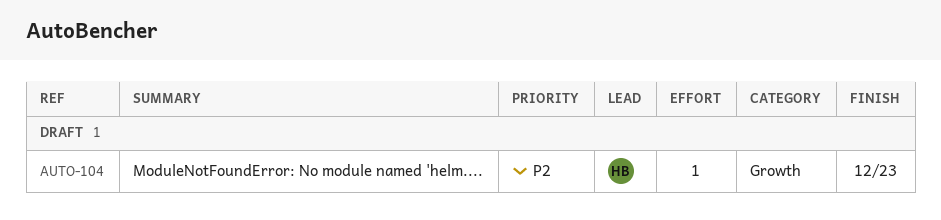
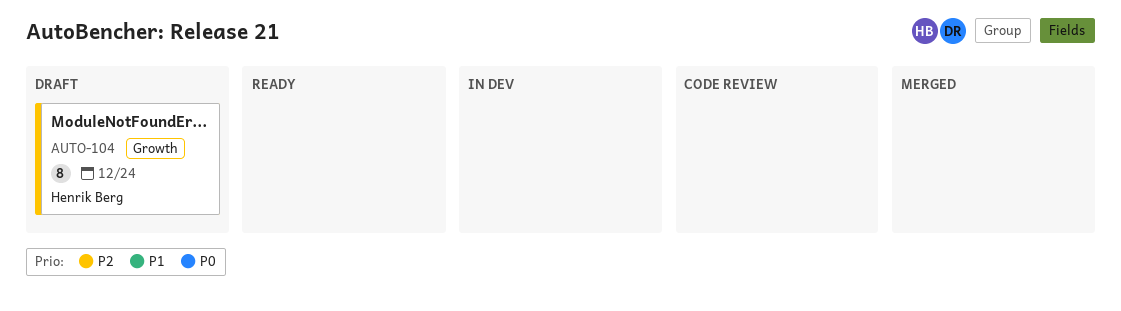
AUTO-104, estimate: 1 -> 8
AUTO-104, due: Dec 23 -> Dec 24

